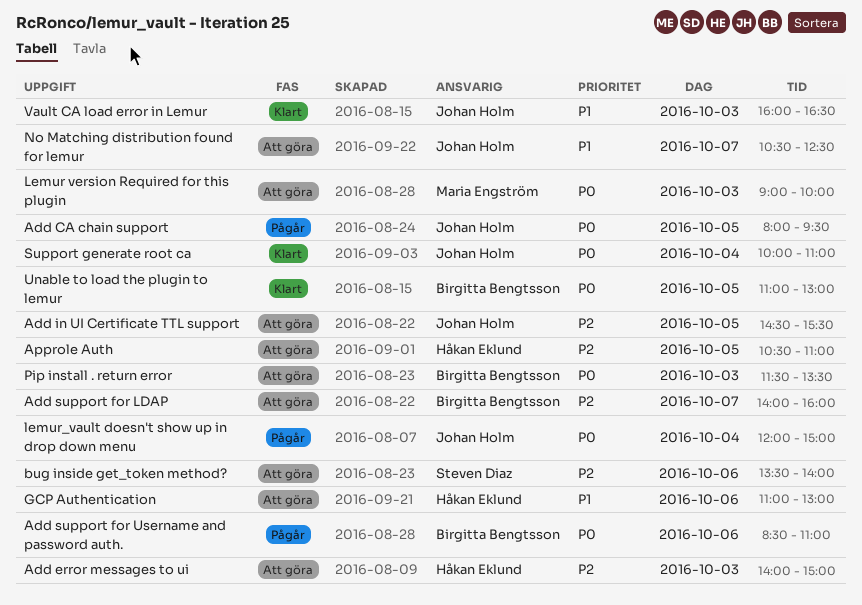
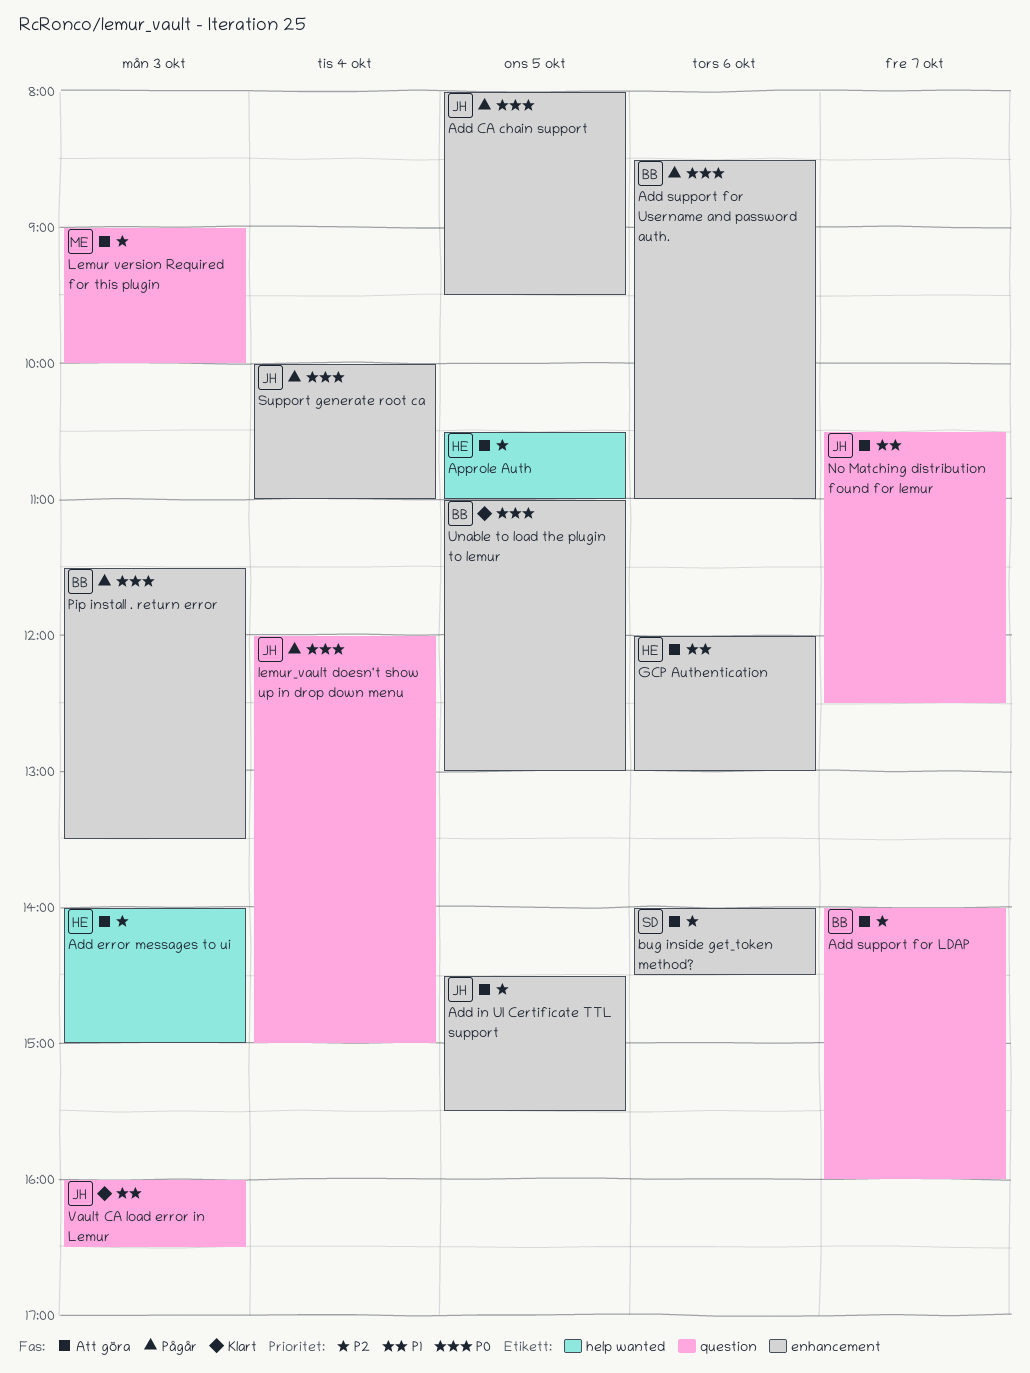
bug inside get_token method?, begins: 13:30 -> 14:00
bug inside get_token method?, ends: 14:00 -> 14:30
GCP Authentication, begins: 11:00 -> 12:00
Lemur version Required for this plugin, priority: P0 -> P2
Pip install . return error, status: Att göra -> Pågår
Support generate root ca, status: Klart -> Pågår

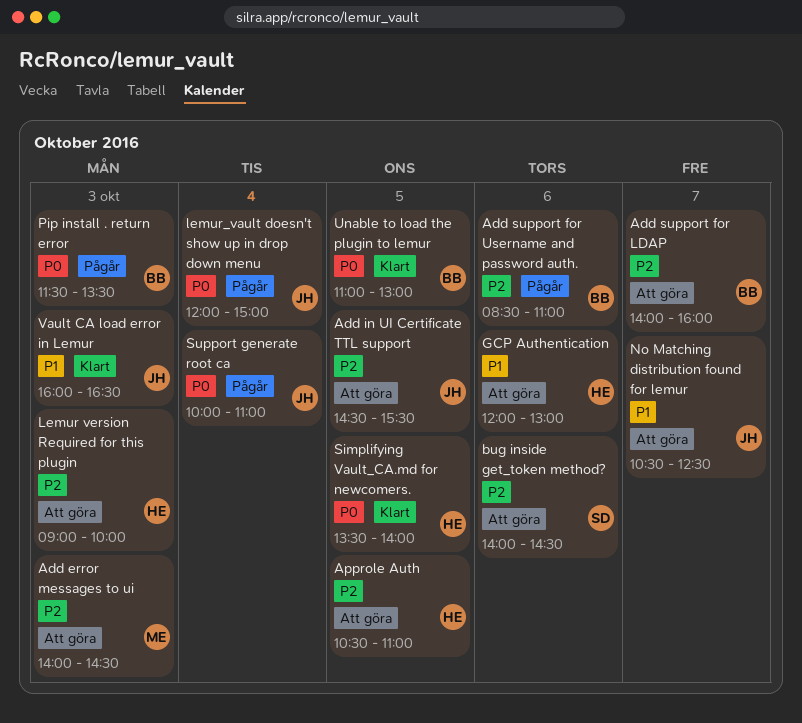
Add CA chain support: present -> none
Add error messages to ui, owner: HE -> ME
Add error messages to ui, ends: 15:00 -> 14:30
Add support for Username and password auth., priority: P0 -> P2
Lemur version Required for this plugin, owner: ME -> HE
Simplifying Vault_CA.md for newcomers.: none -> present

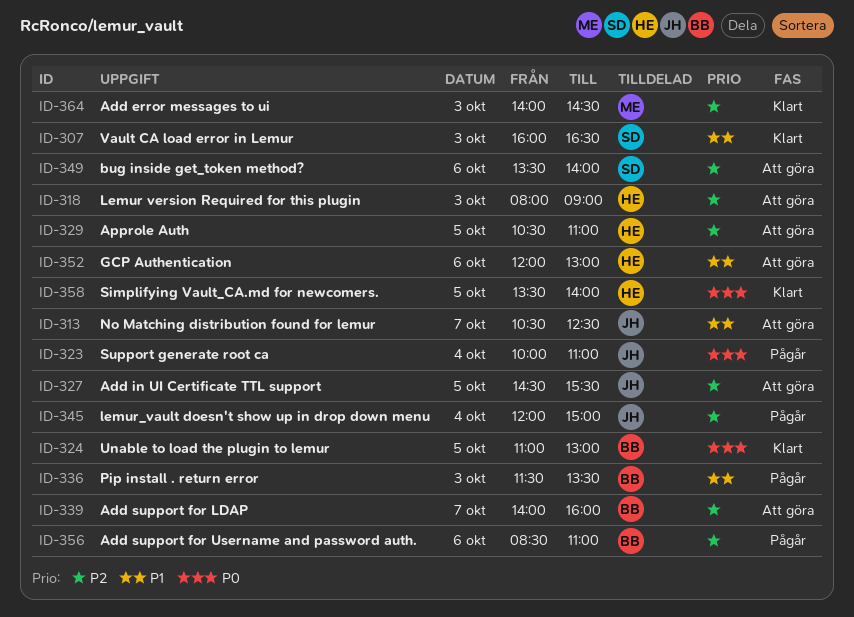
Add error messages to ui, status: Att göra -> Klart
bug inside get_token method?, begins: 14:00 -> 13:30
bug inside get_token method?, ends: 14:30 -> 14:00
Lemur version Required for this plugin, begins: 09:00 -> 08:00
Lemur version Required for this plugin, ends: 10:00 -> 09:00
lemur_vault doesn't show up in drop down menu, priority: P0 -> P2
Pip install . return error, priority: P0 -> P1
Vault CA load error in Lemur, owner: JH -> SD

